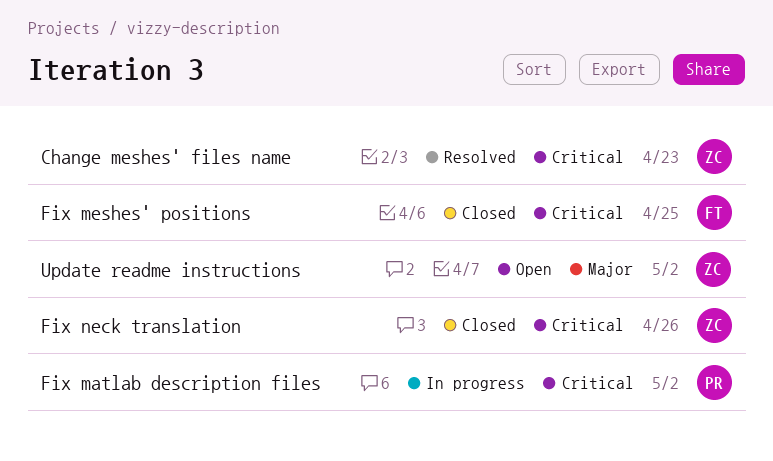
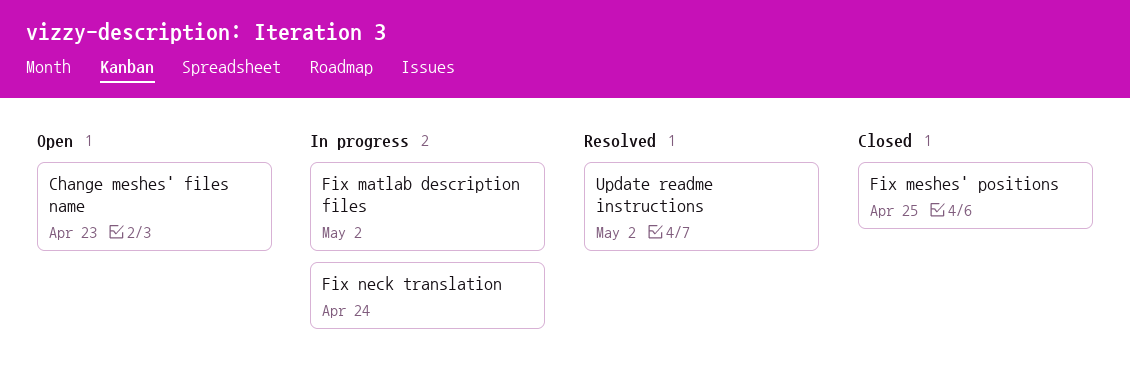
Change meshes' files name, status: Resolved -> Open
Fix neck translation, status: Closed -> In progress
Fix neck translation, due: Apr 26 -> Apr 24
Update readme instructions, status: Open -> Resolved

